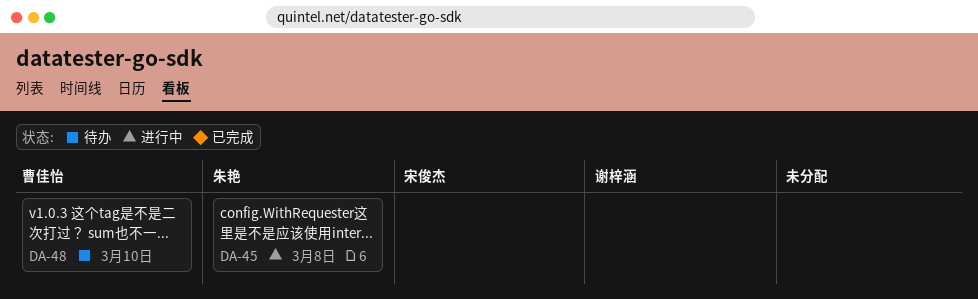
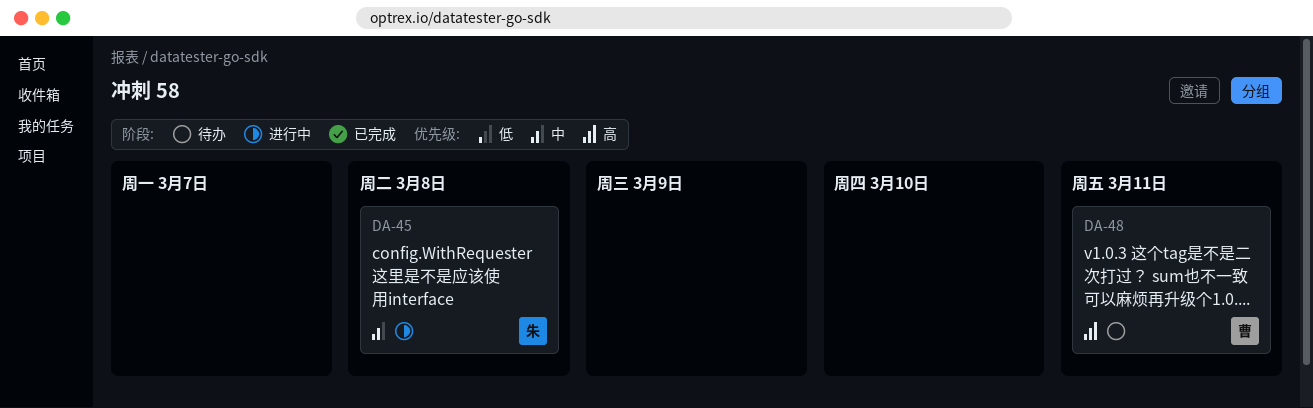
DA-48, due: Mar 10 -> Mar 11

